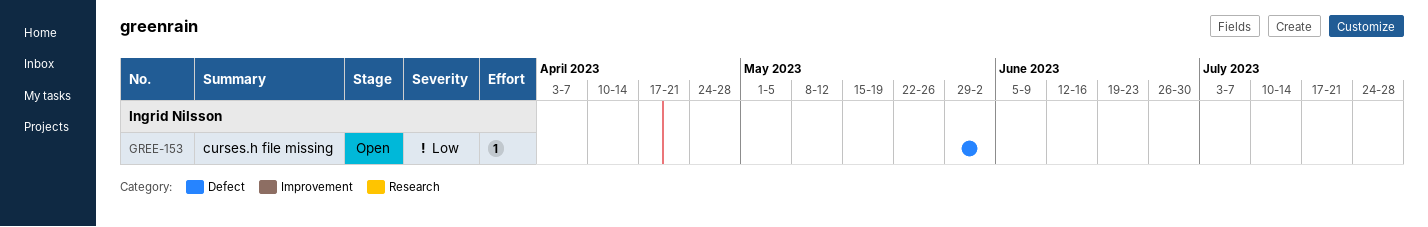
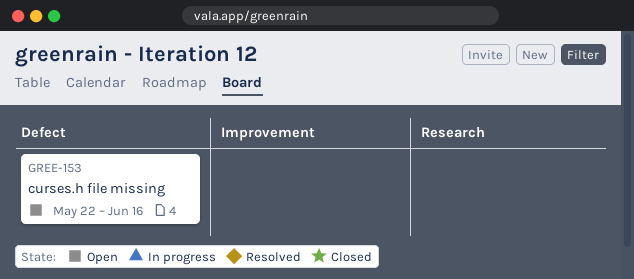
GREE-153, start: May 29 -> May 22
GREE-153, due: Jun 2 -> Jun 16

